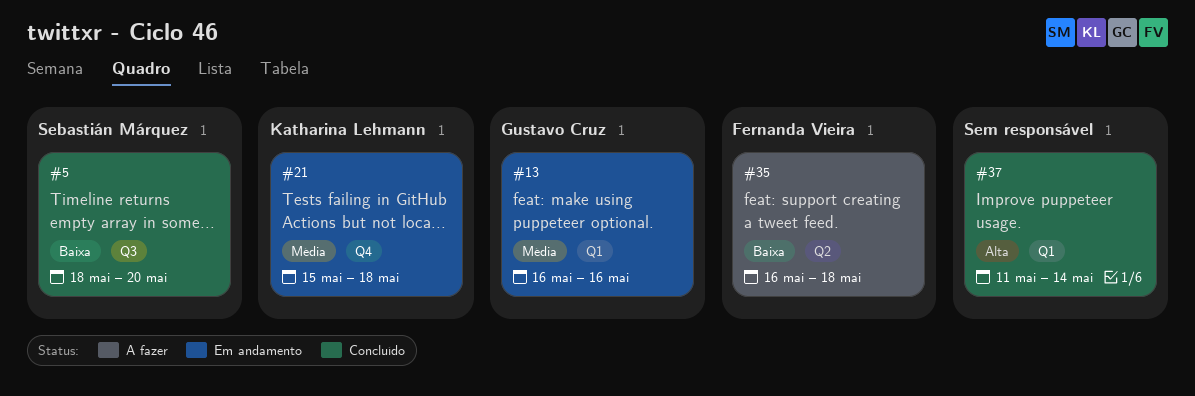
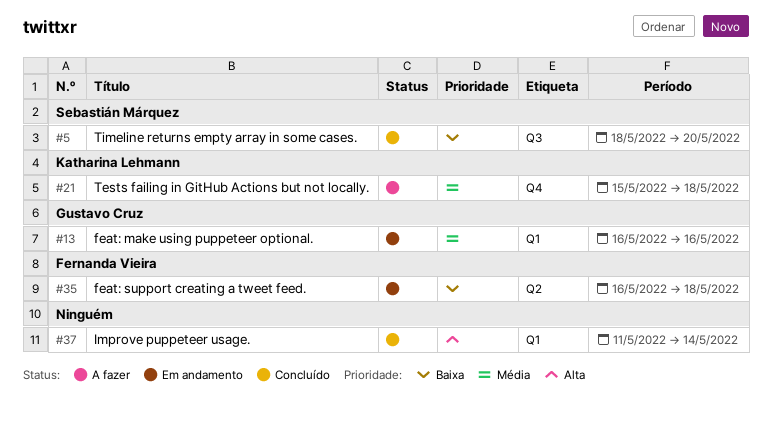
#21, status: Em andamento -> A fazer
#35, status: A fazer -> Em andamento

